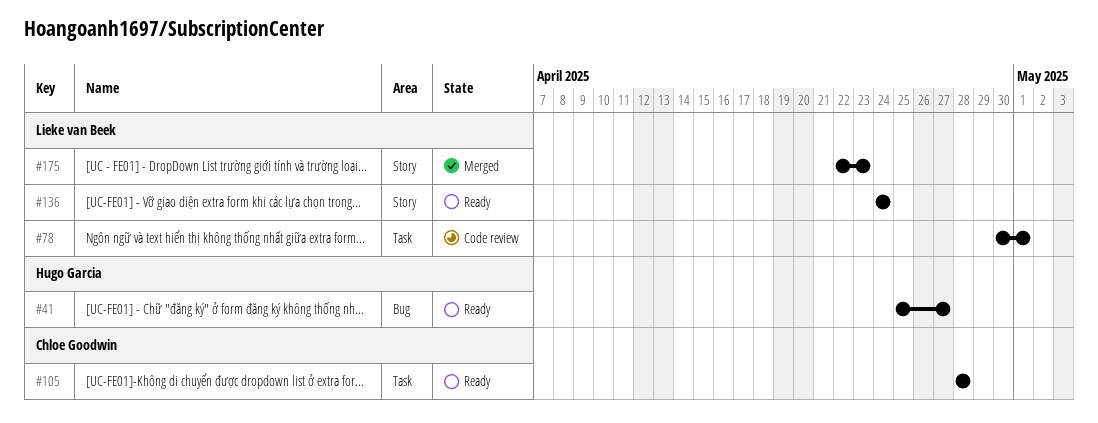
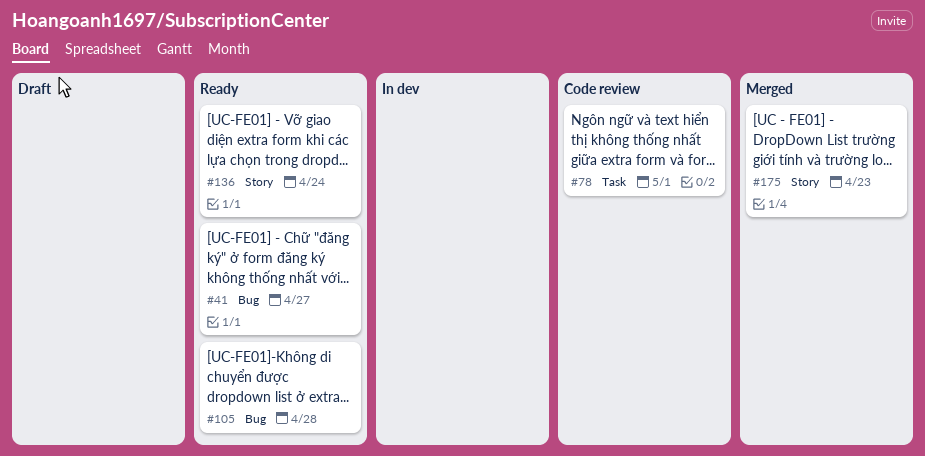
#105, label: Task -> Bug

